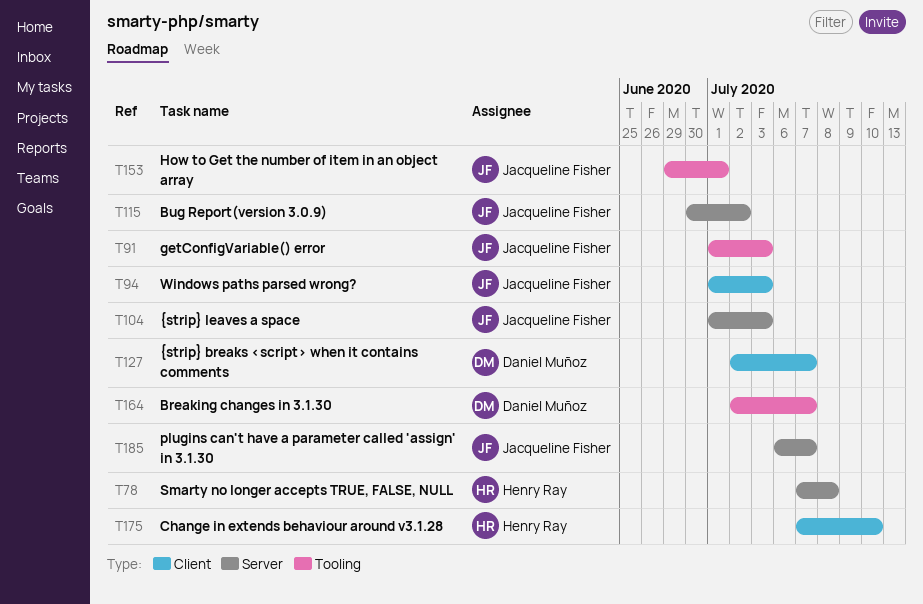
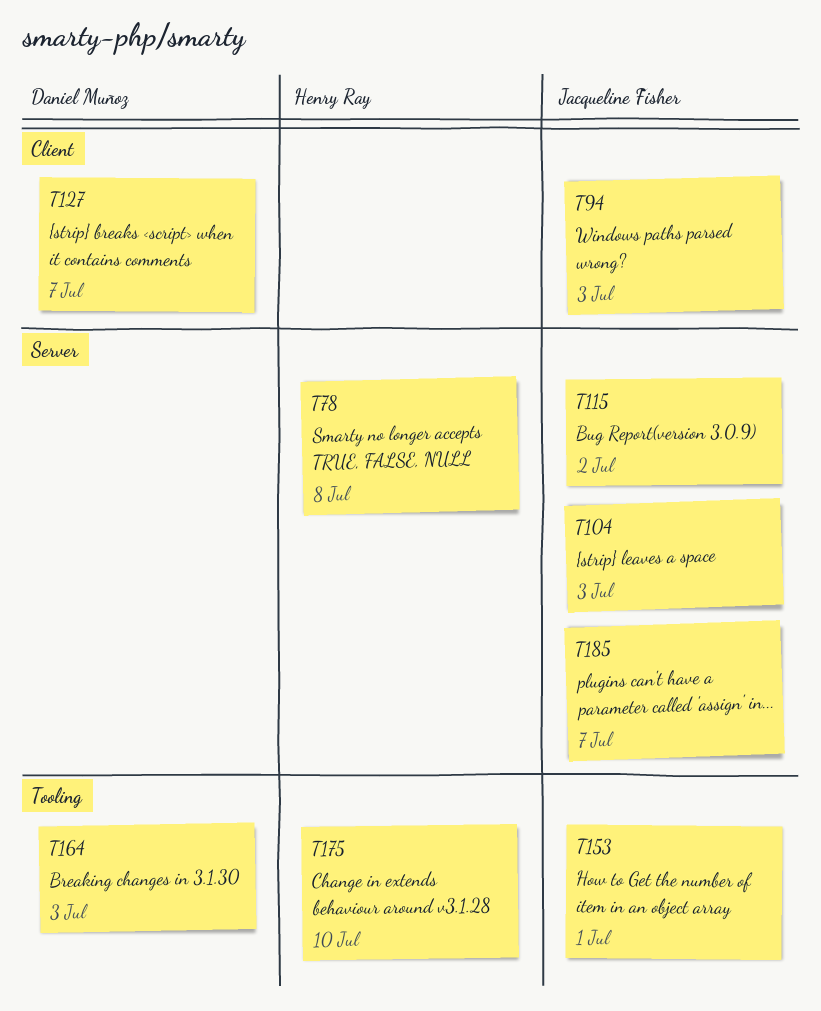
T91: present -> none
T164, due: Jul 7 -> Jul 3
T175, label: Client -> Tooling

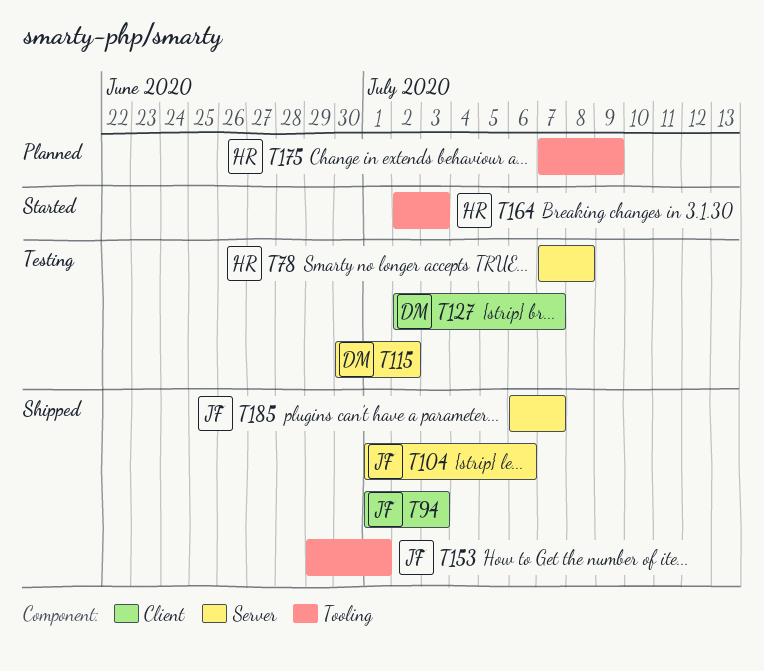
T104, due: Jul 3 -> Jul 6
T115, owner: Jacqueline Fisher -> Daniel Muñoz
T164, owner: Daniel Muñoz -> Henry Ray
T175, due: Jul 10 -> Jul 9

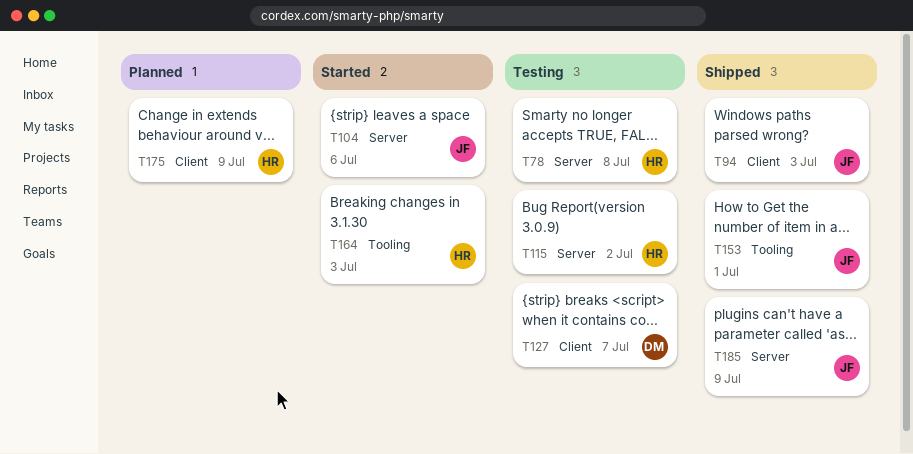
T104, status: Shipped -> Started
T115, owner: DM -> HR
T175, label: Tooling -> Client
T185, due: Jul 7 -> Jul 9

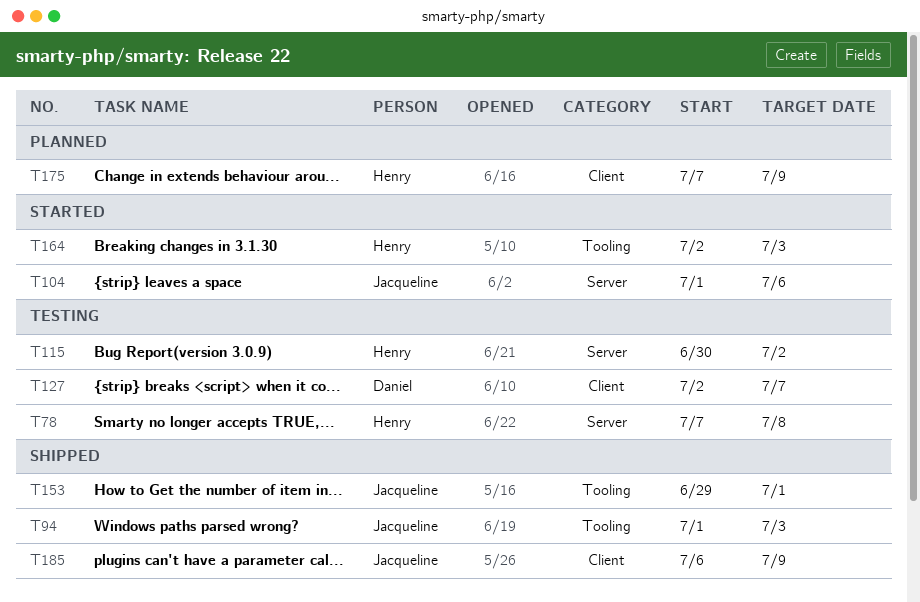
T94, label: Client -> Tooling
T185, label: Server -> Client

